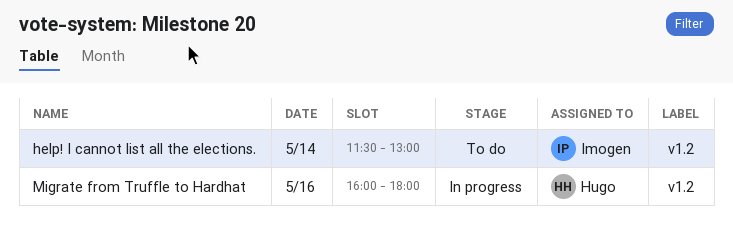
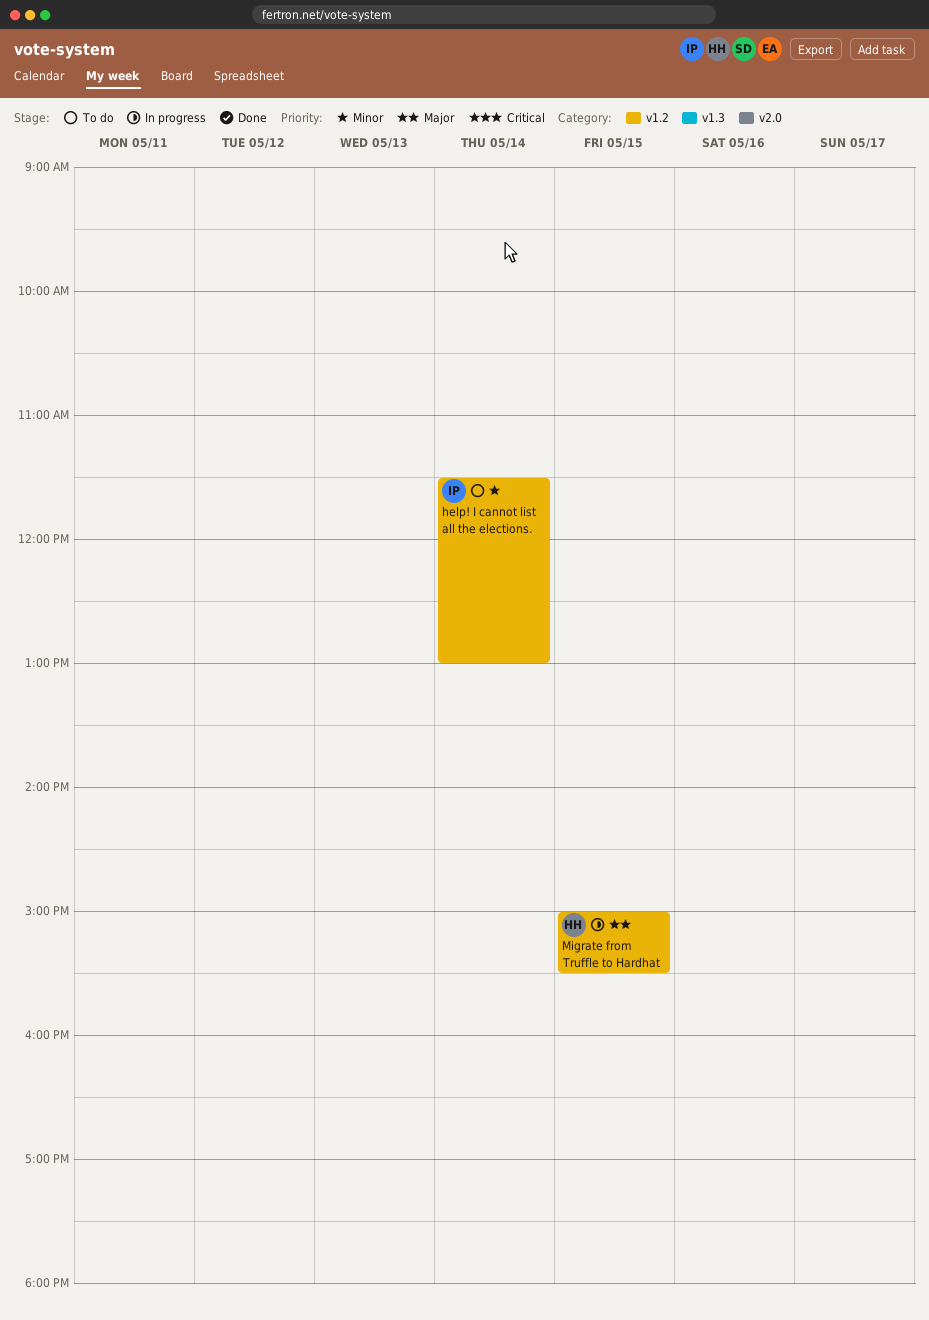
Migrate from Truffle to Hardhat, day: May 16 -> May 15
Migrate from Truffle to Hardhat, begins: 16:00 -> 15:00
Migrate from Truffle to Hardhat, ends: 18:00 -> 15:30

